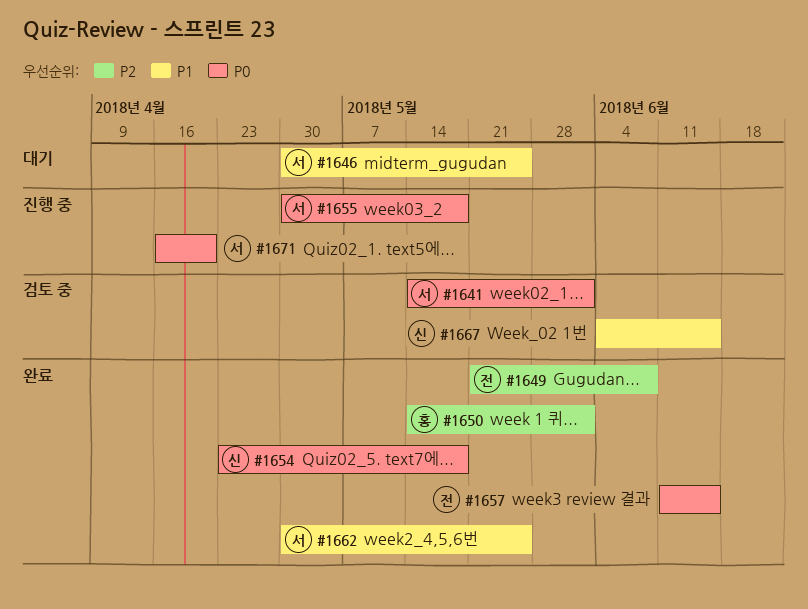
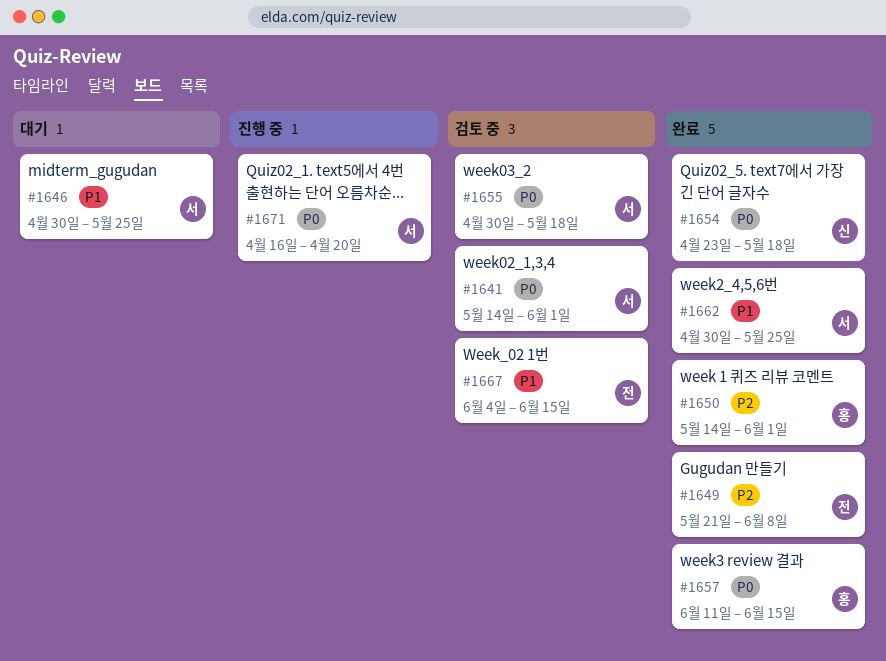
#1655, status: 진행 중 -> 검토 중
#1657, owner: 전 -> 홍
#1667, owner: 신 -> 전

